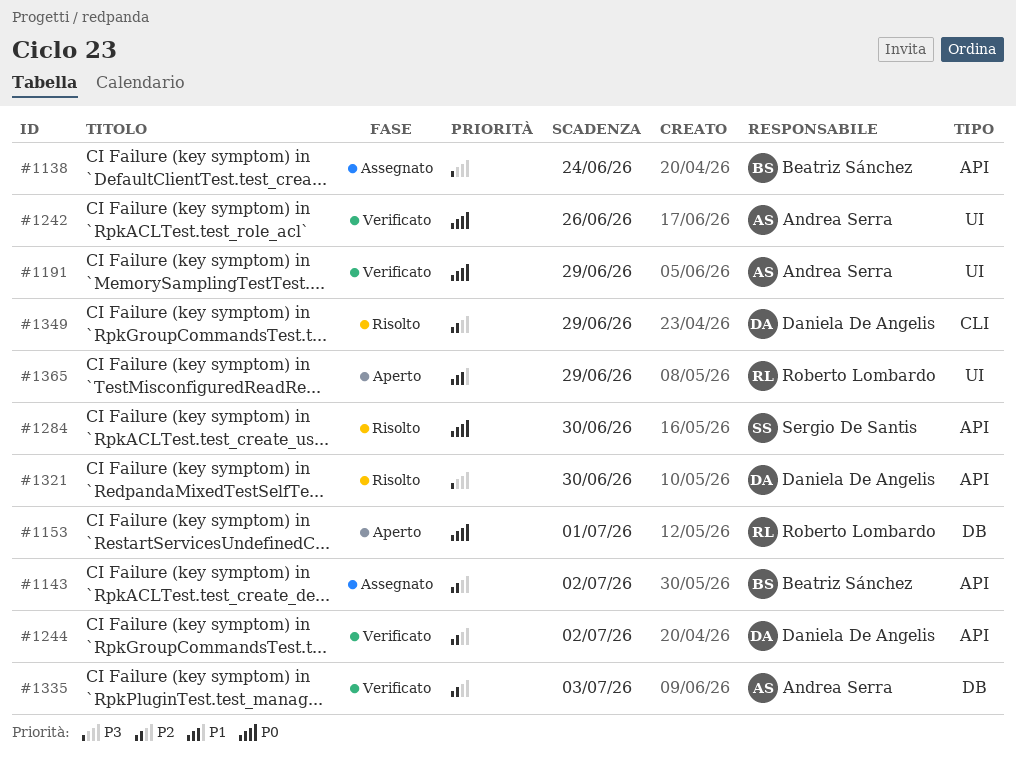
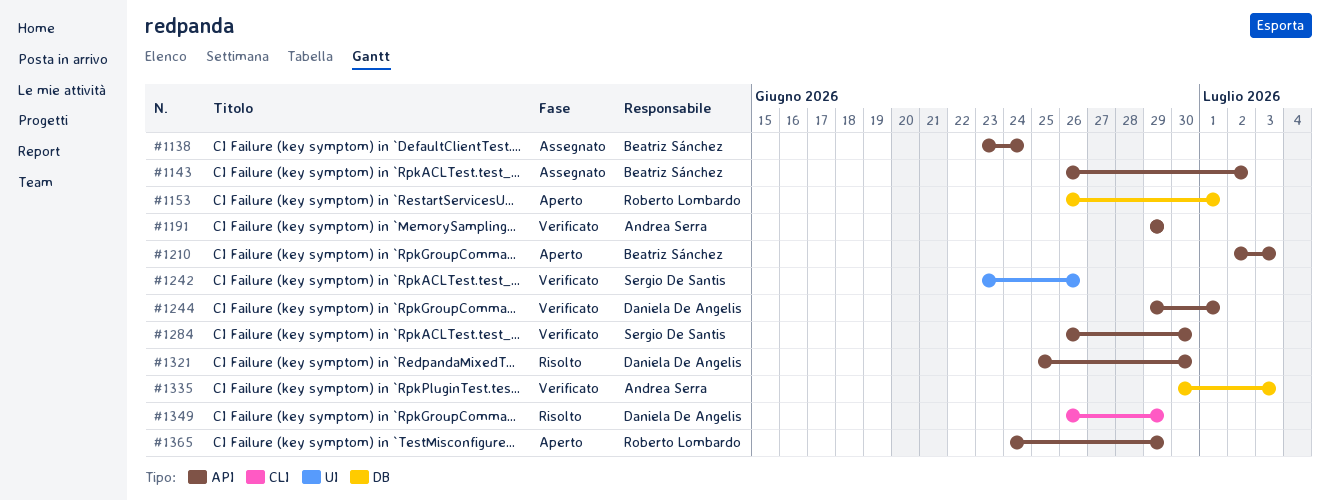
#1191, label: UI -> API
#1210: none -> present
#1242, owner: Andrea Serra -> Sergio De Santis
#1244, due: Jul 2 -> Jul 1
#1284, status: Risolto -> Verificato
#1365, label: UI -> API

